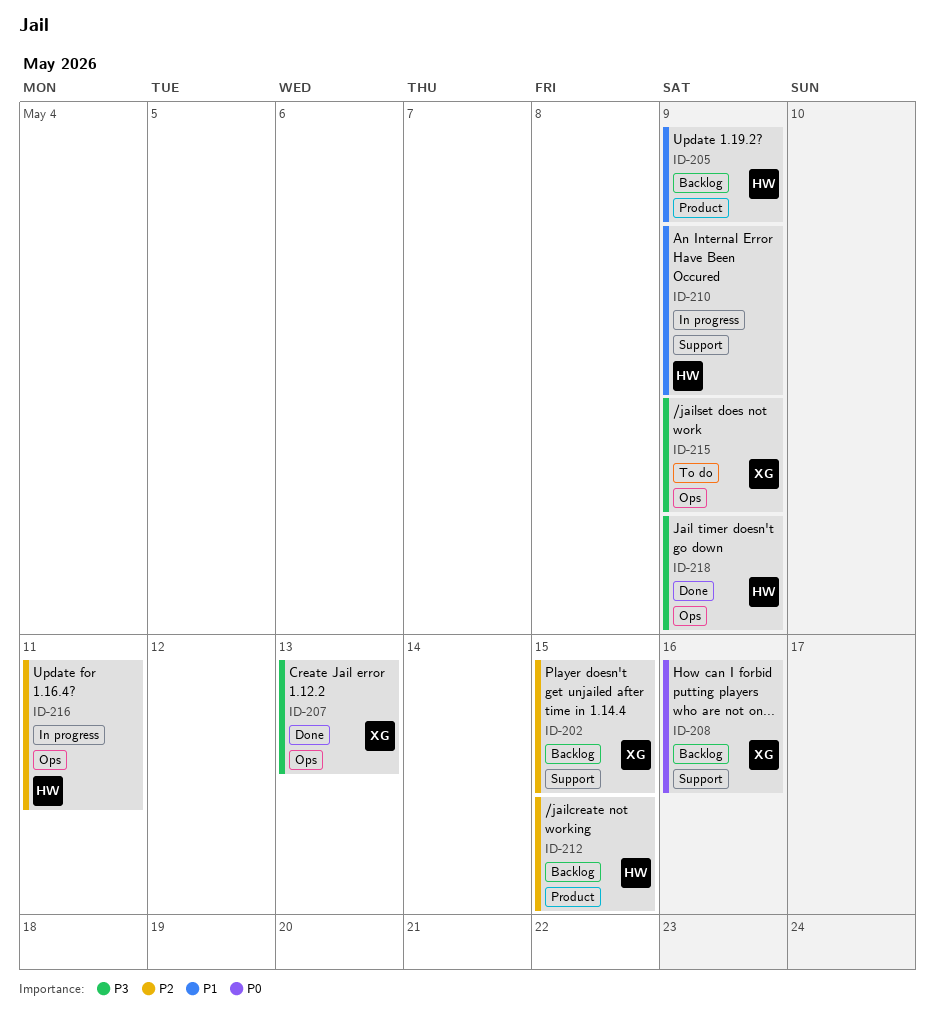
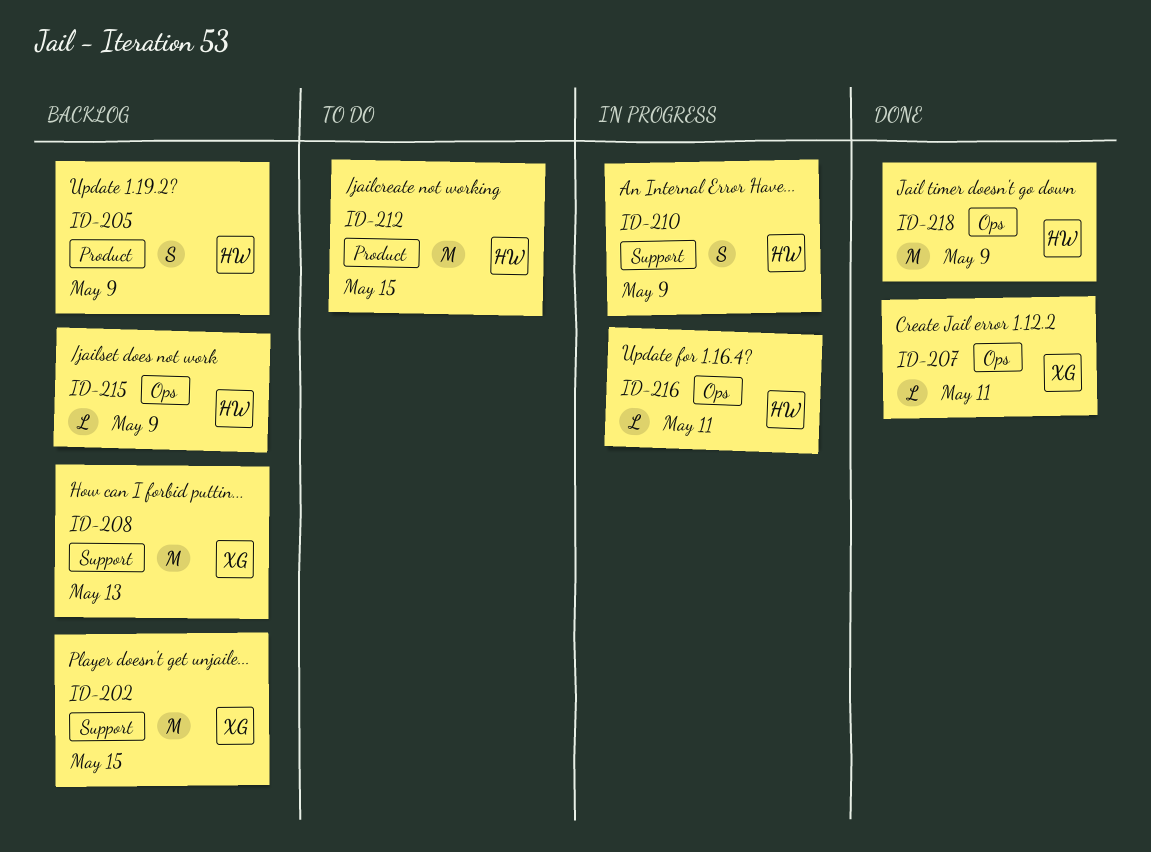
ID-207, due: May 13 -> May 11
ID-208, due: May 16 -> May 13
ID-212, status: Backlog -> To do
ID-215, status: To do -> Backlog
ID-215, owner: XG -> HW

